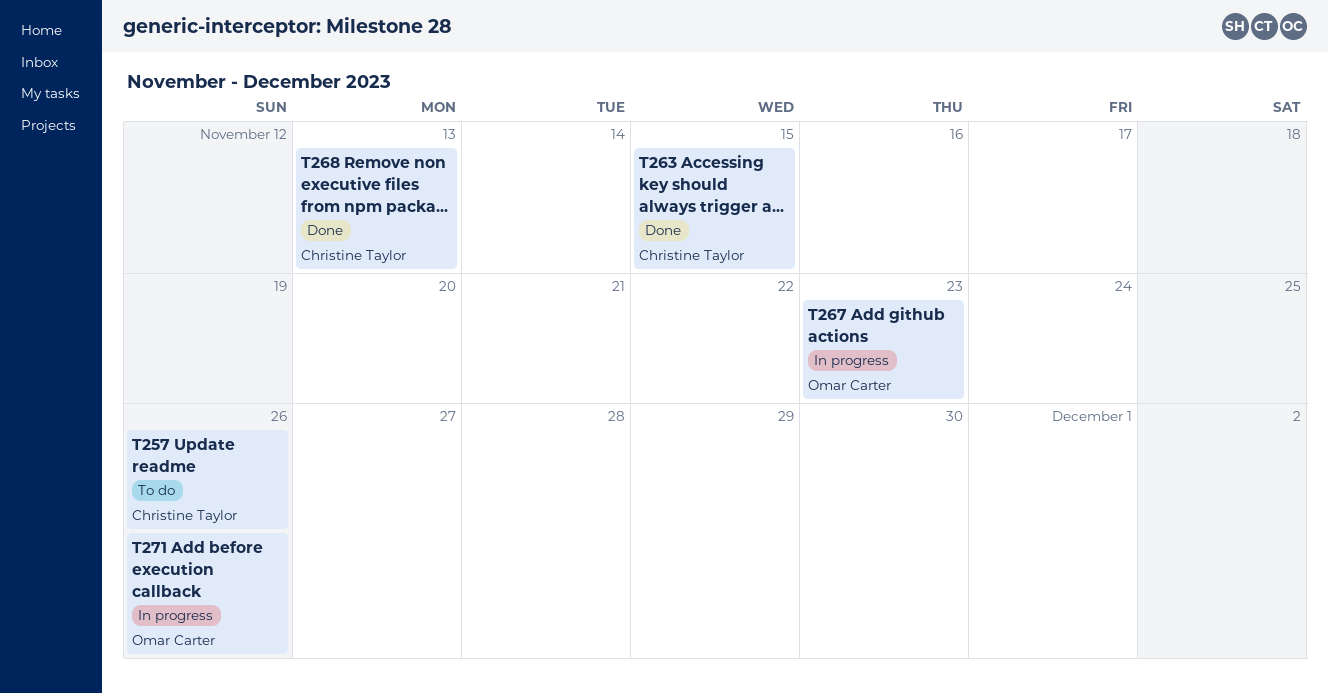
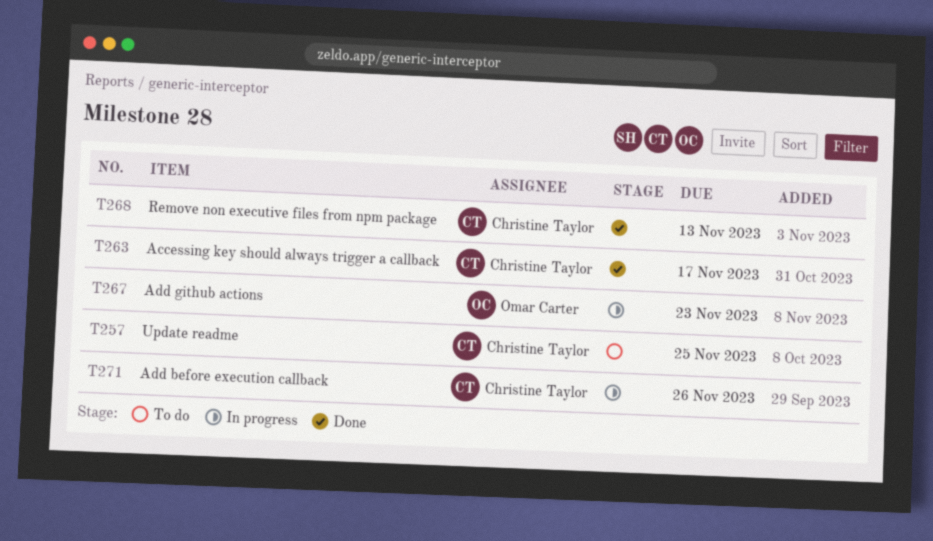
T257, due: Nov 26 -> Nov 25
T263, due: Nov 15 -> Nov 17
T271, owner: Omar Carter -> Christine Taylor

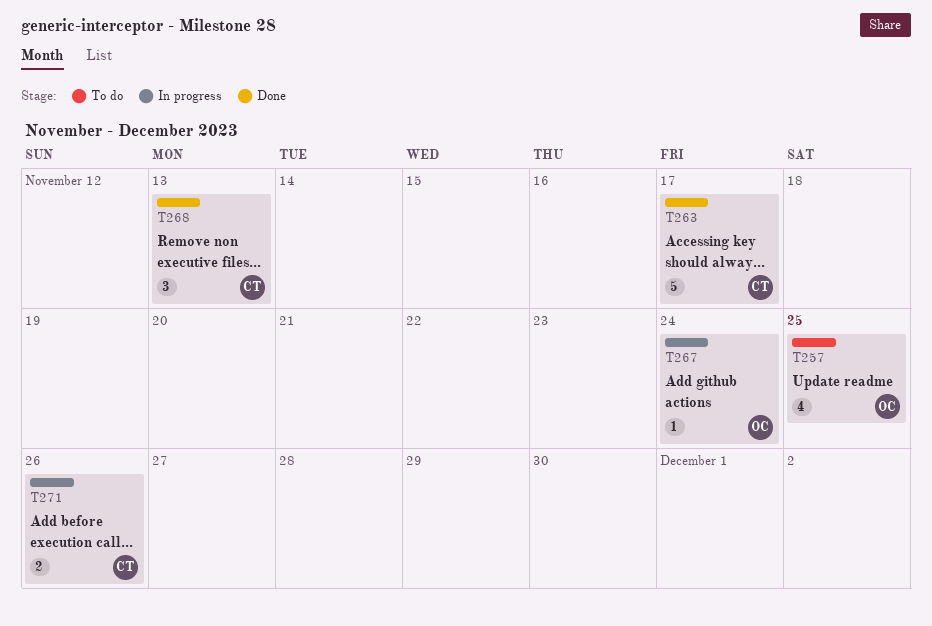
T257, owner: Christine Taylor -> Omar Carter
T267, due: Nov 23 -> Nov 24

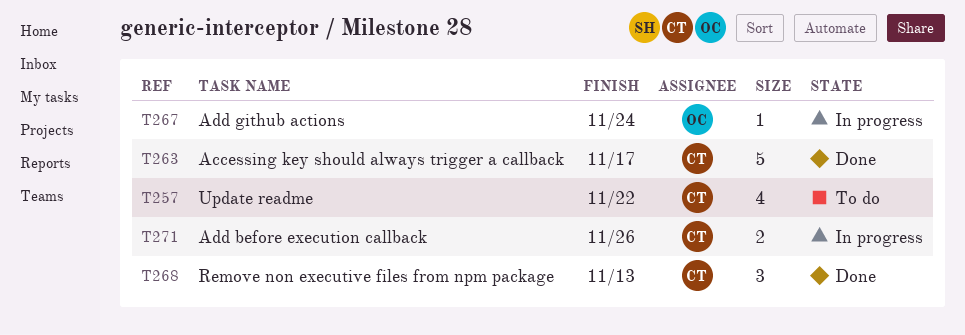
T257, owner: OC -> CT
T257, due: Nov 25 -> Nov 22

